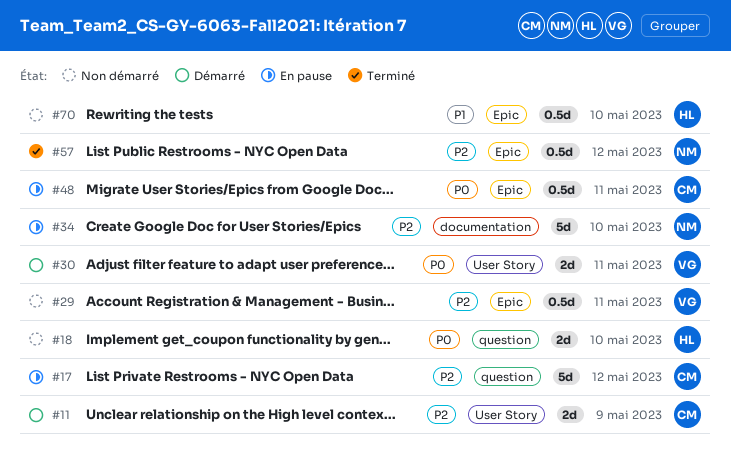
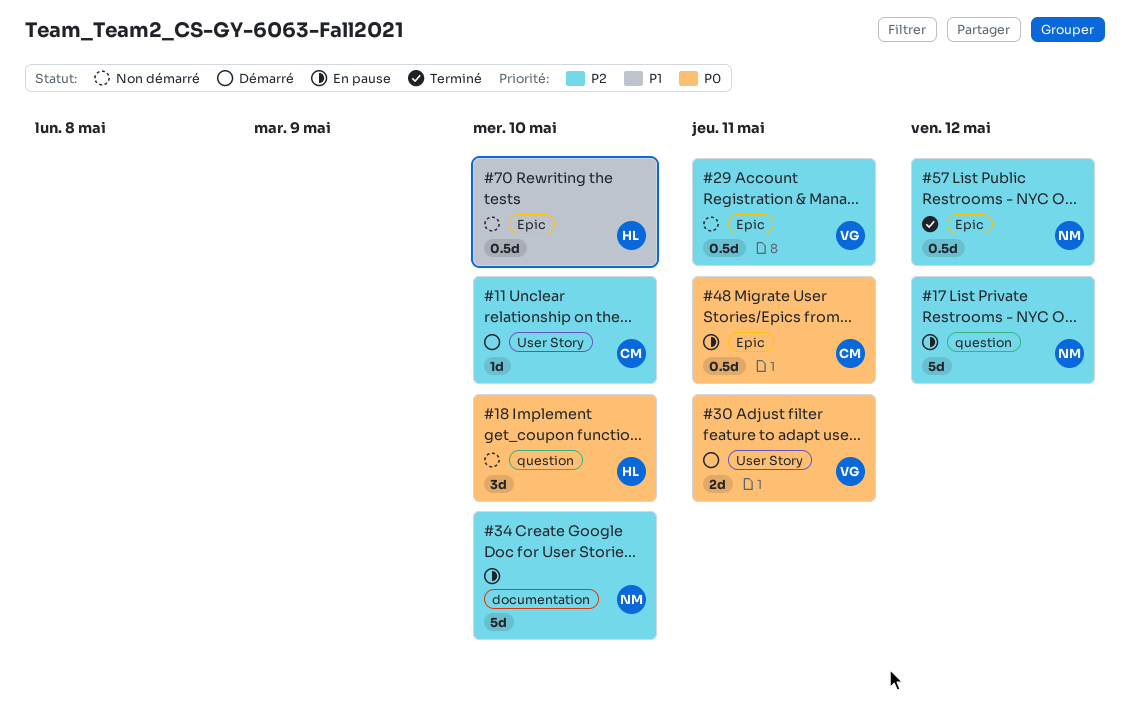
#11, estimate: 2d -> 1d
#11, due: May 9 -> May 10
#17, owner: CM -> NM
#18, estimate: 2d -> 3d

